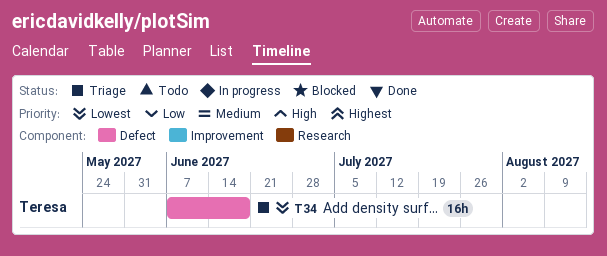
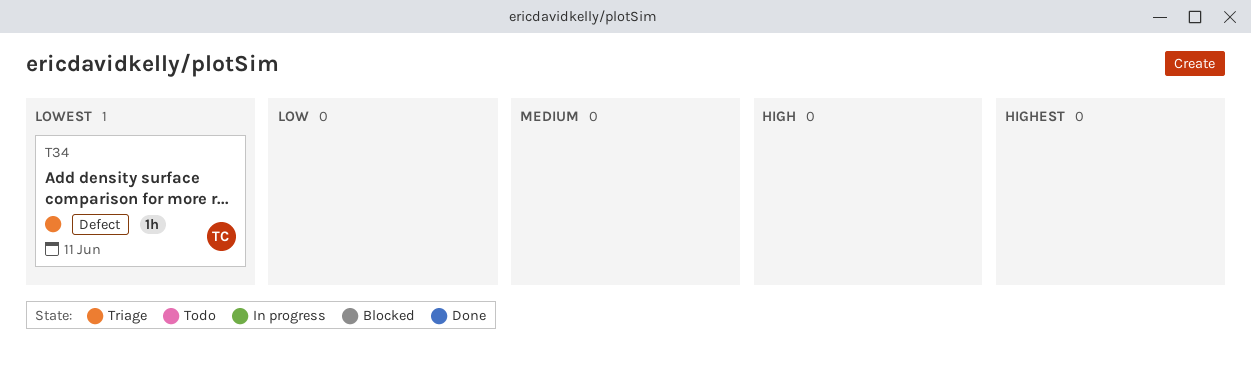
T34, estimate: 16h -> 1h
T34, due: Jun 18 -> Jun 11

